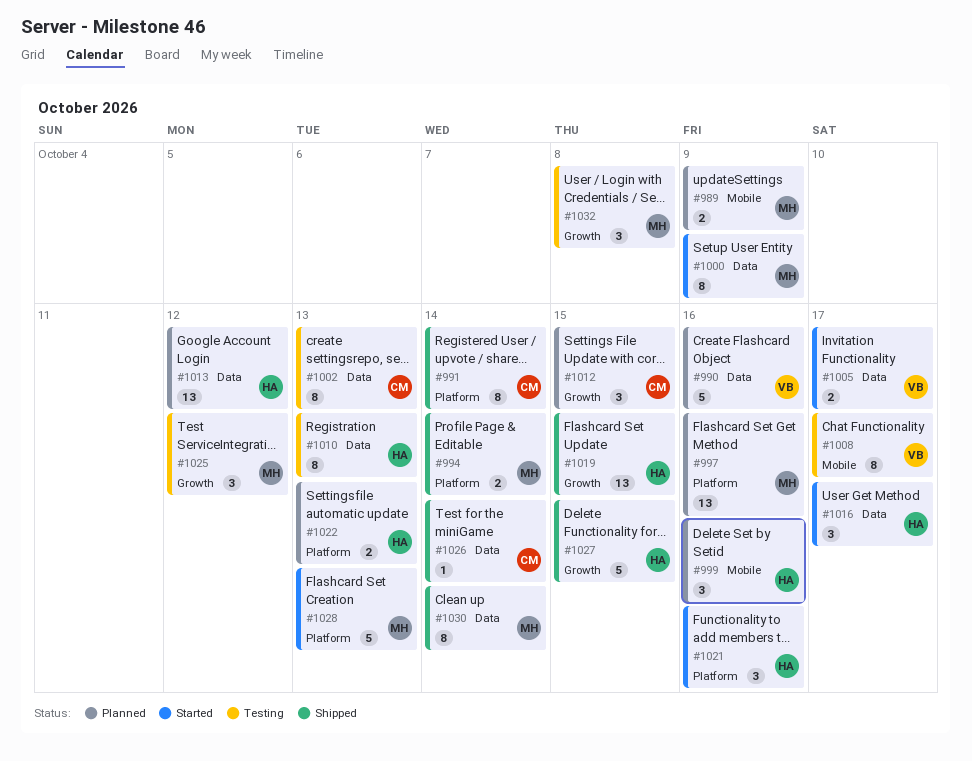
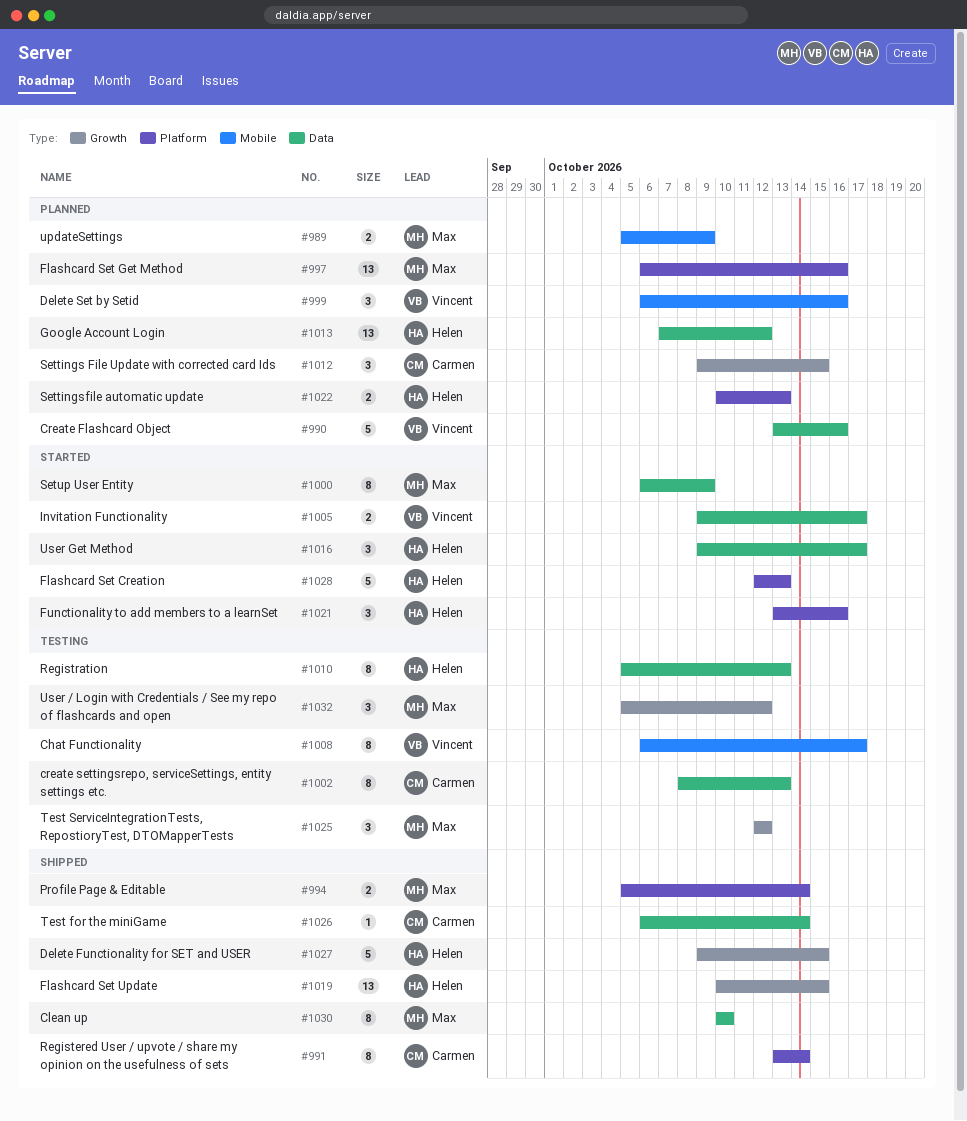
#999, owner: Helen -> Vincent
#1028, owner: Max -> Helen
#1030, due: Oct 14 -> Oct 10
#1032, due: Oct 8 -> Oct 12

